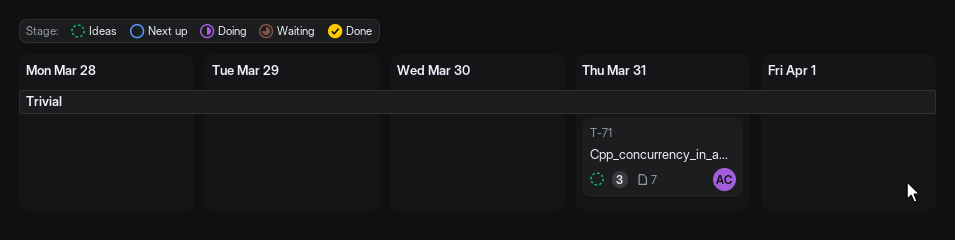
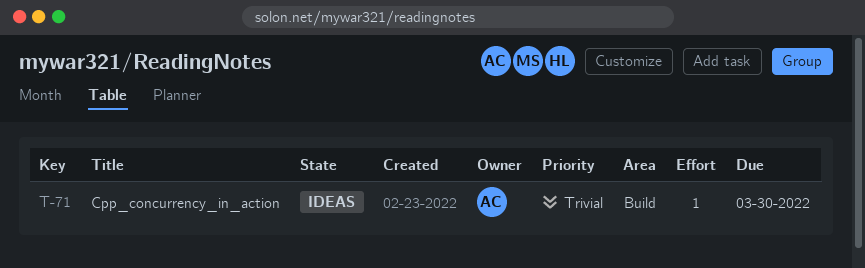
T-71, estimate: 3 -> 1
T-71, due: Mar 31 -> Mar 30

